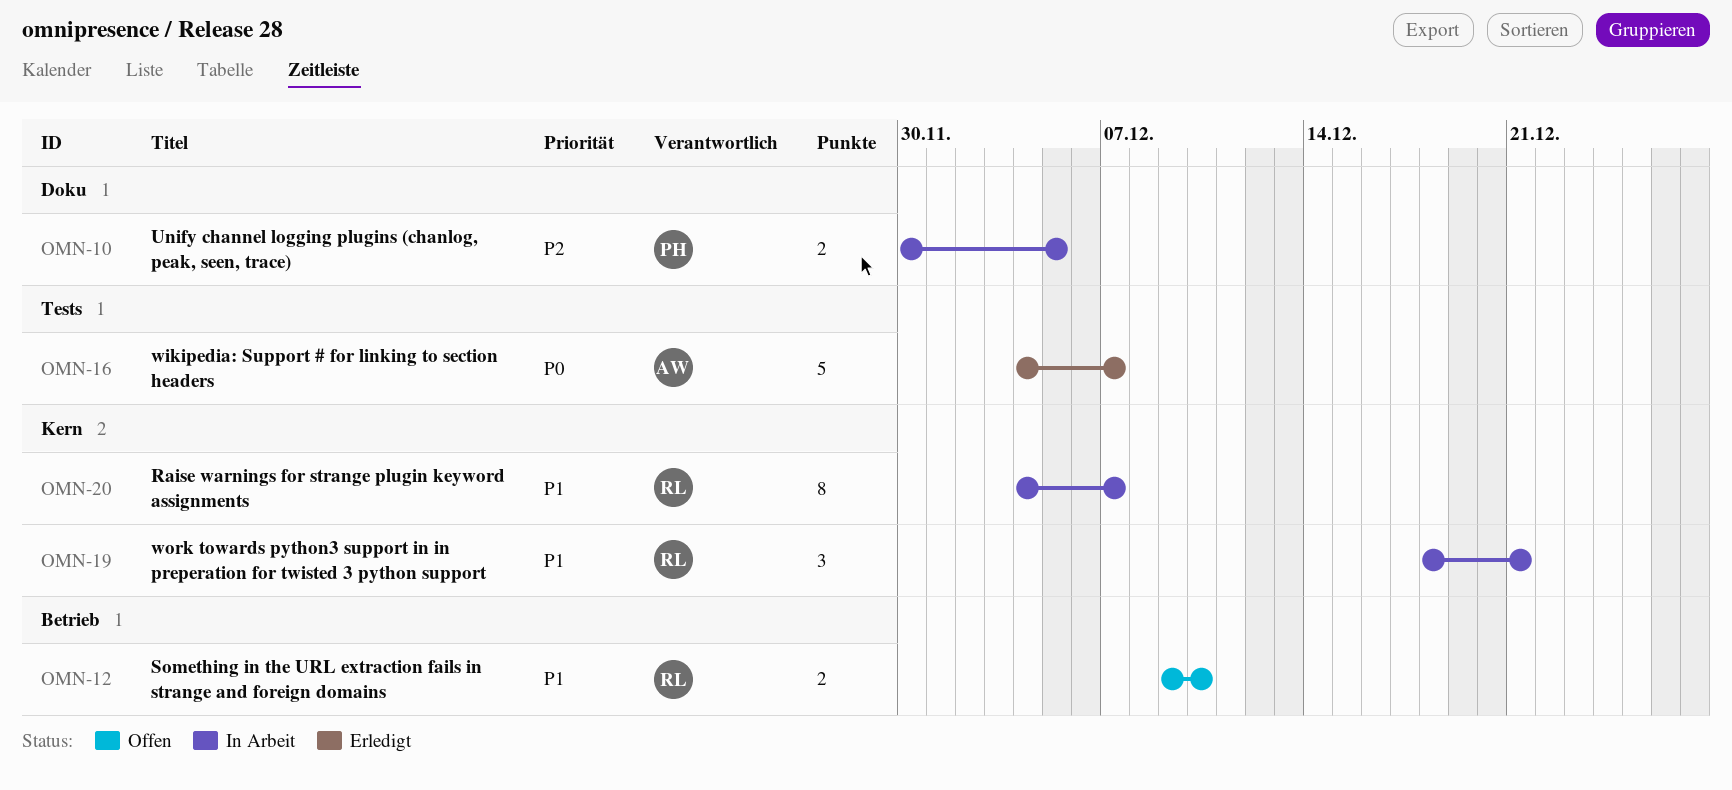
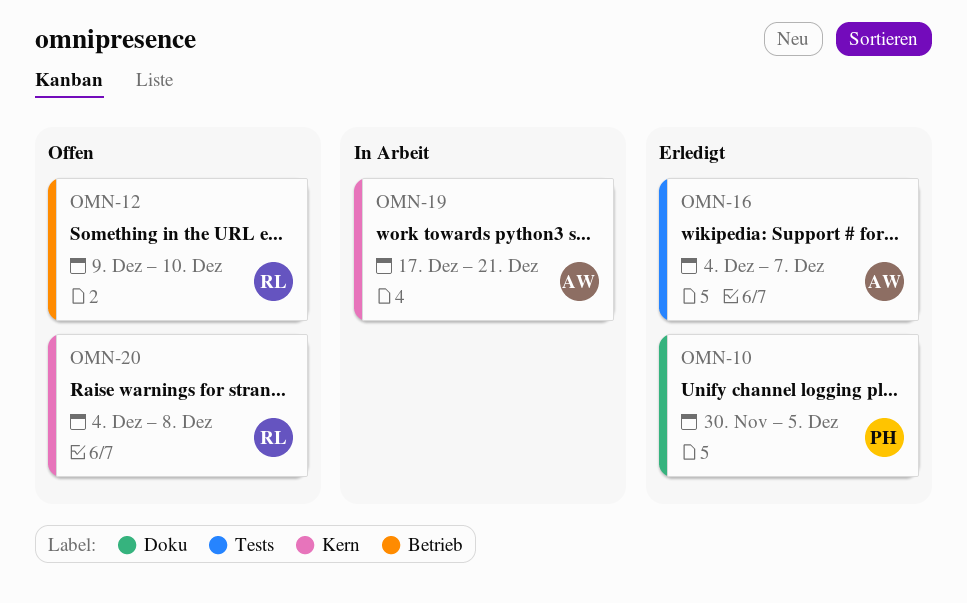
OMN-10, status: In Arbeit -> Erledigt
OMN-19, owner: RL -> AW
OMN-19, start: Dec 18 -> Dec 17
OMN-20, status: In Arbeit -> Offen
OMN-20, due: Dec 7 -> Dec 8

